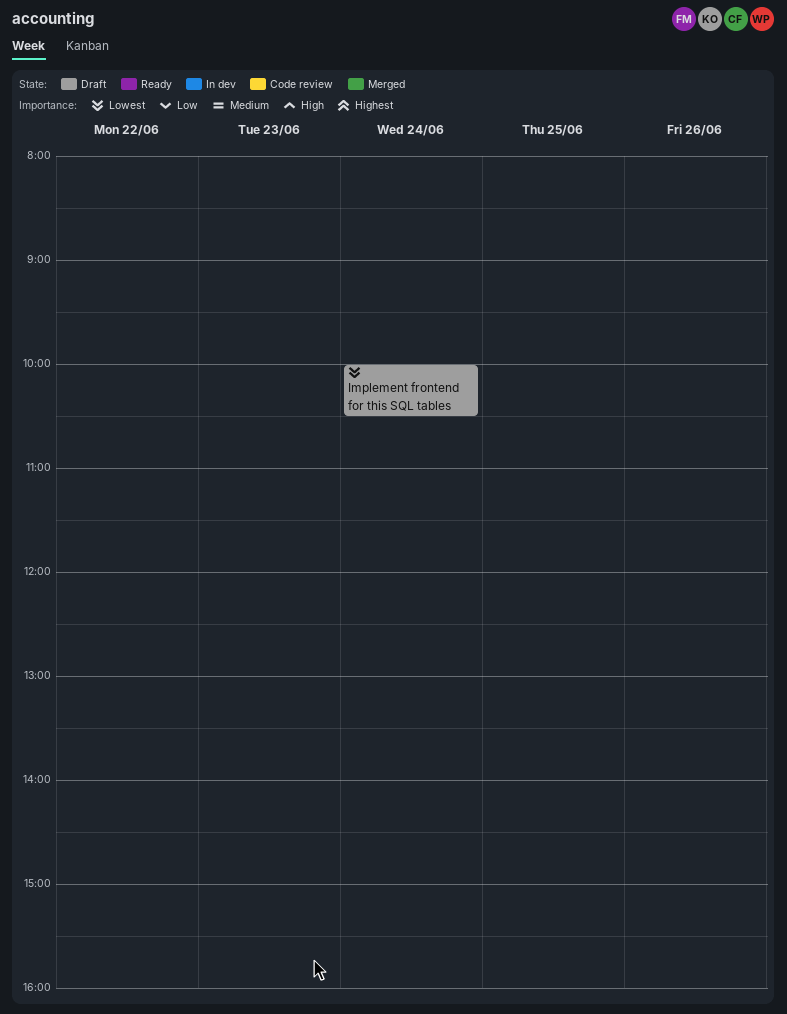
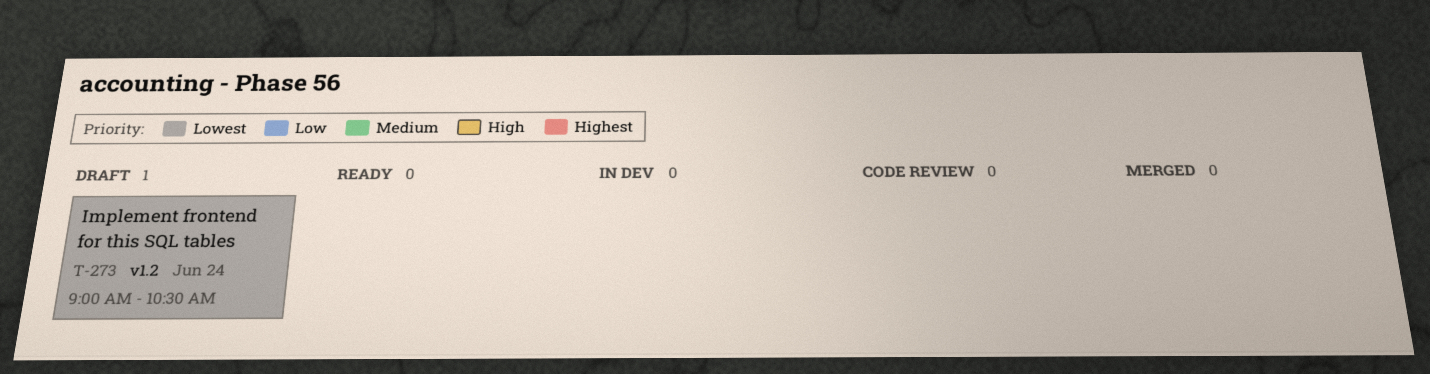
Implement frontend for this SQL tables, begins: 10:00 -> 09:00

